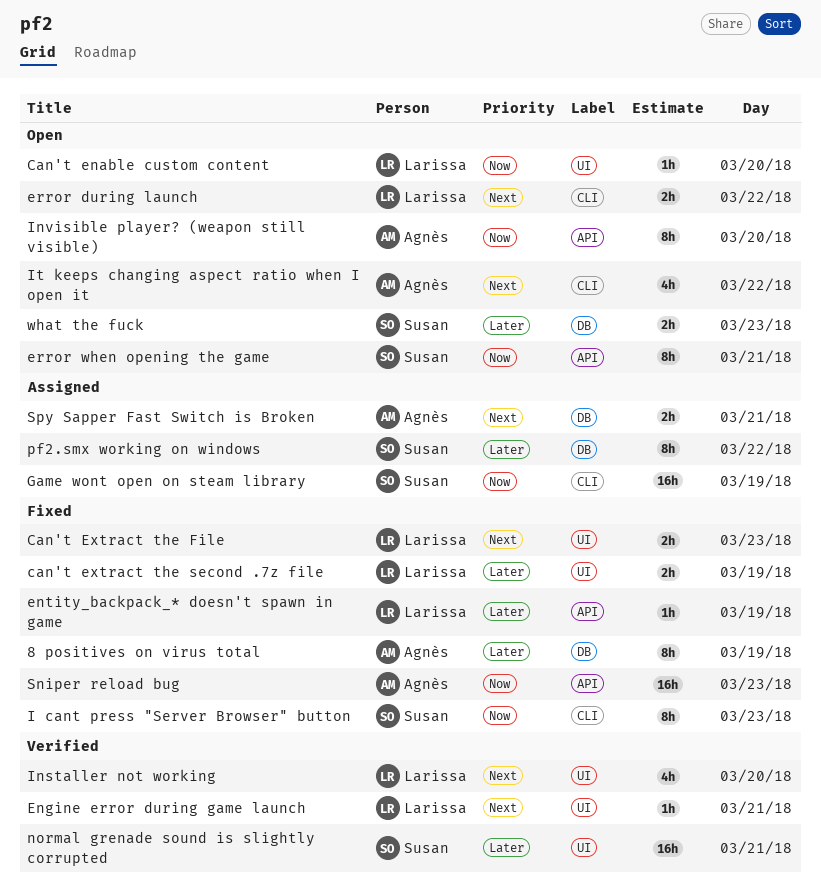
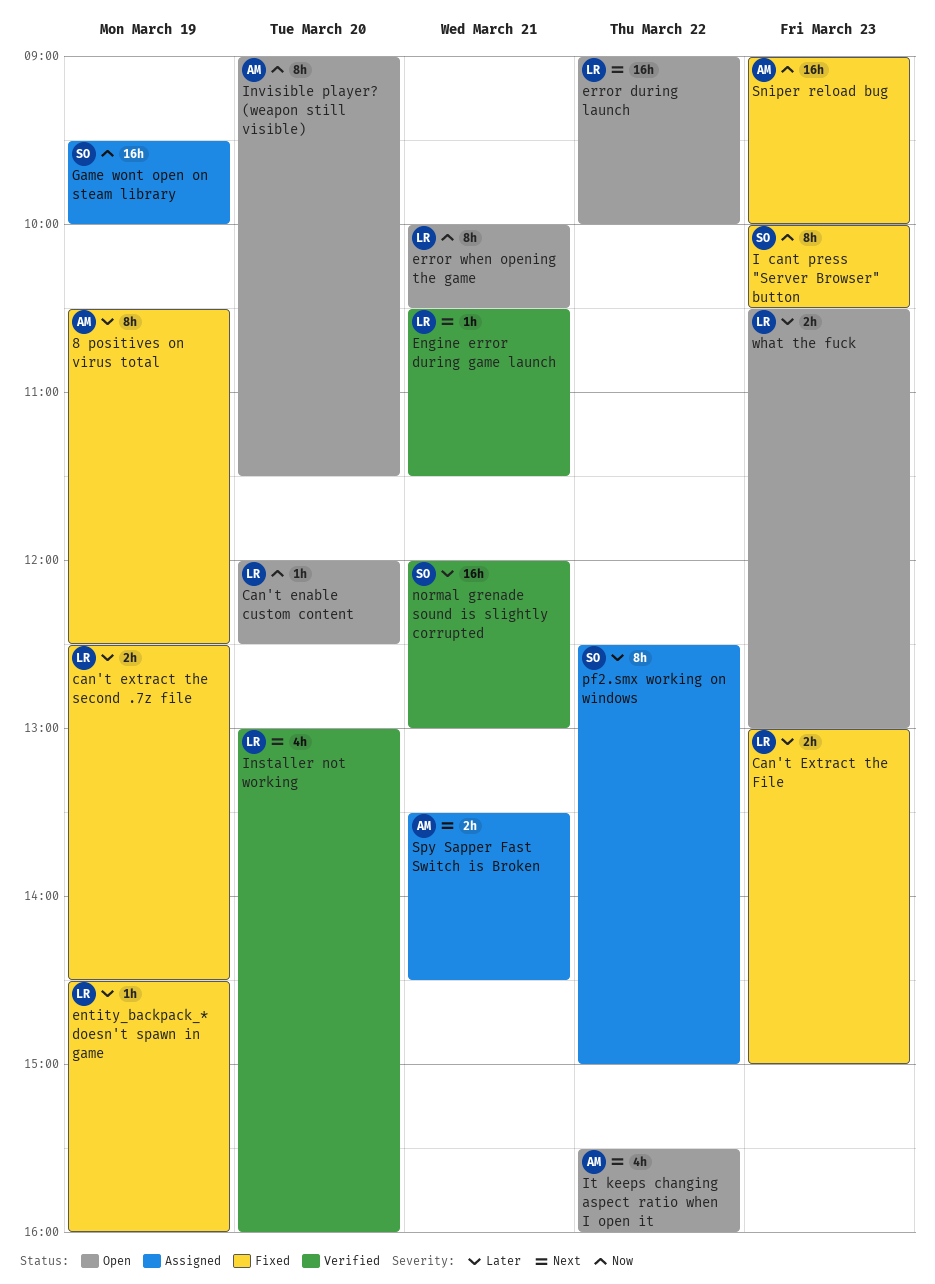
Can't Extract the File, priority: Next -> Later
error during launch, estimate: 2h -> 16h
error when opening the game, owner: Susan -> Larissa
what the fuck, owner: Susan -> Larissa

